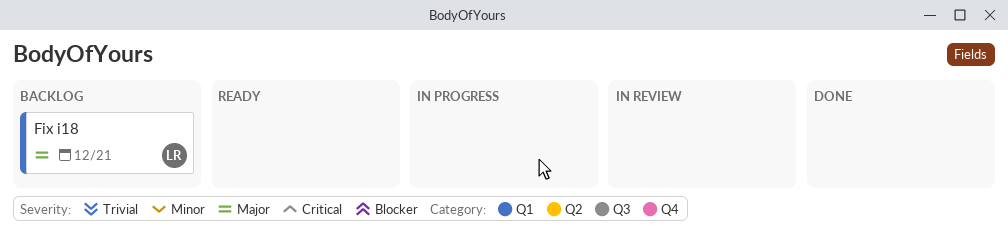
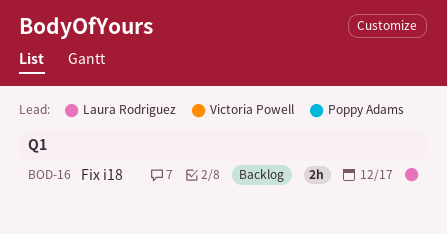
Fix i18, due: Dec 21 -> Dec 17

